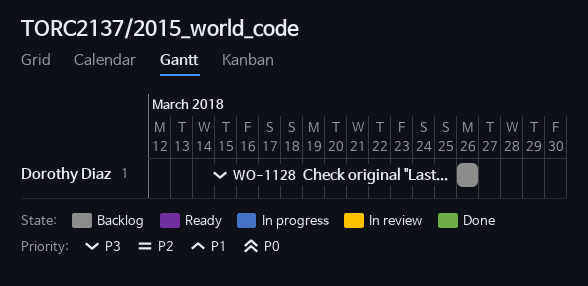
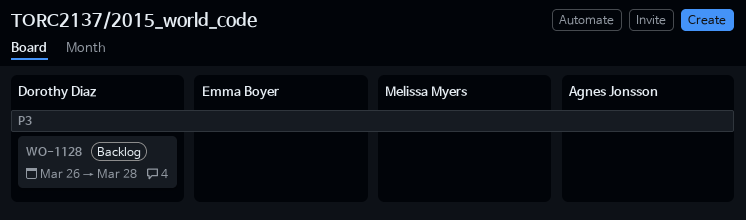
WO-1128, due: Mar 26 -> Mar 28

